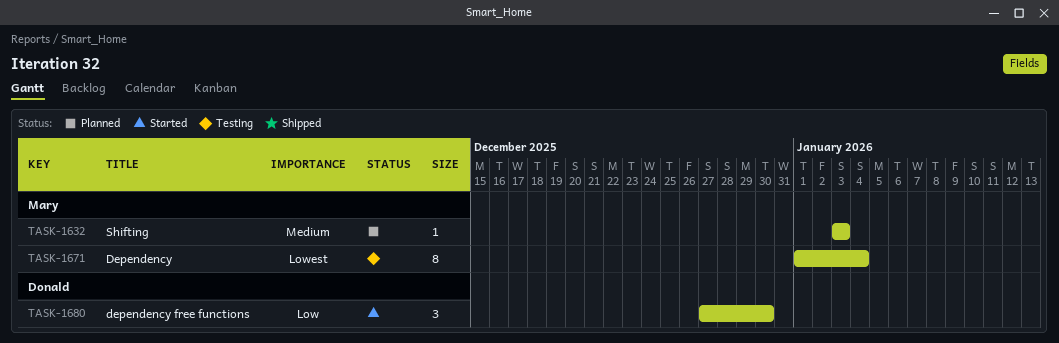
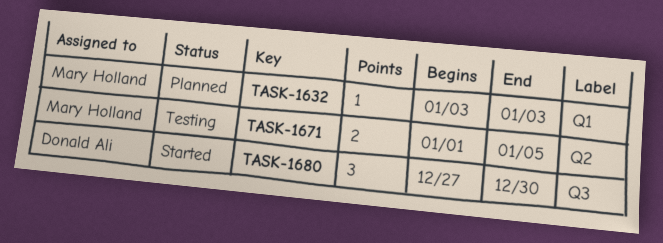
TASK-1671, estimate: 8 -> 2
TASK-1671, due: Jan 4 -> Jan 5

